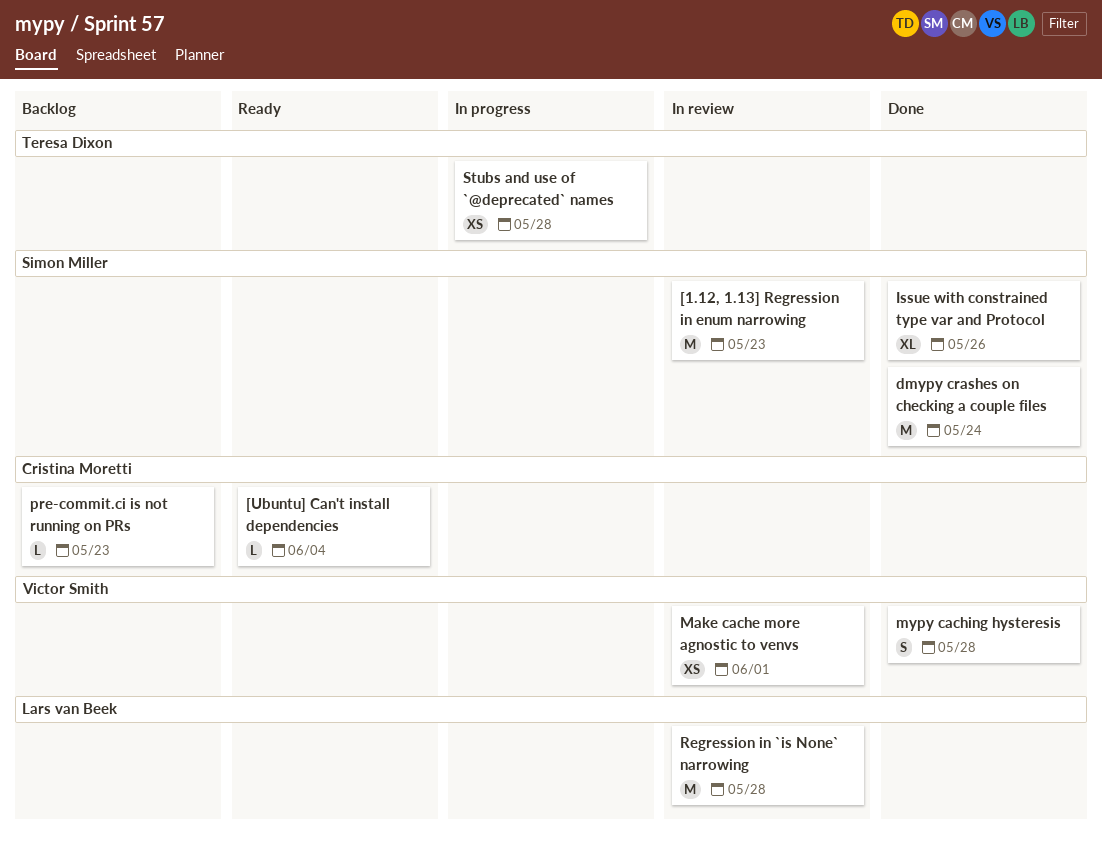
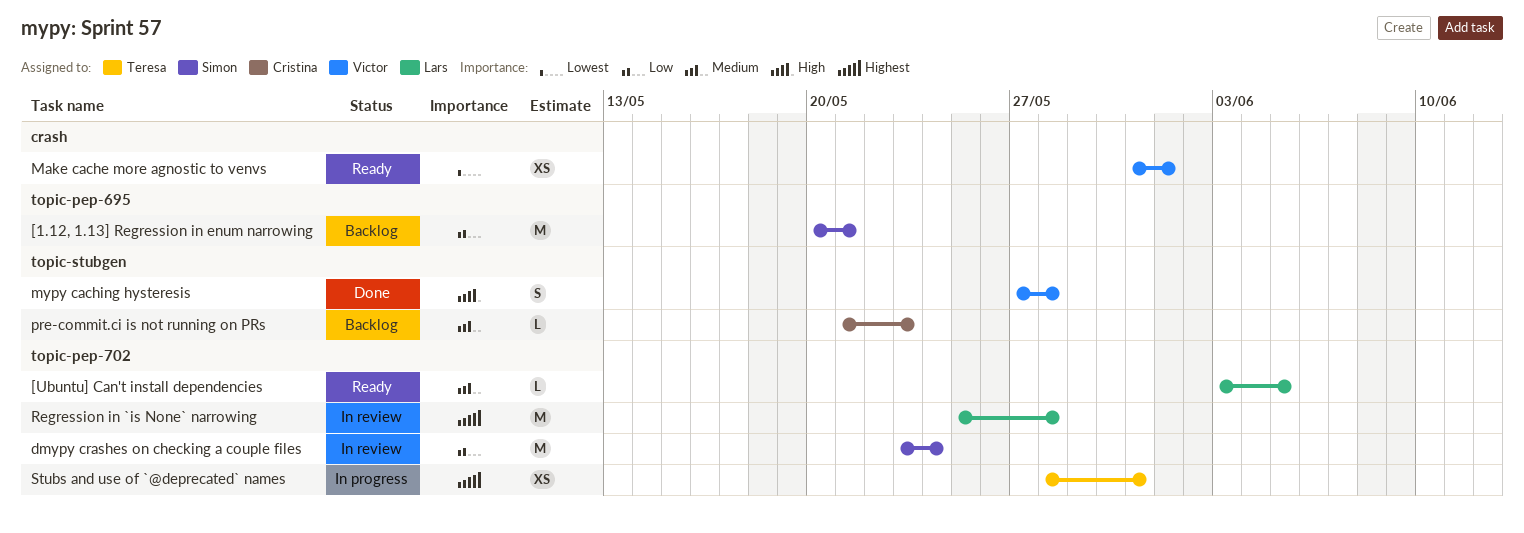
[1.12, 1.13] Regression in enum narrowing, status: In review -> Backlog
[1.12, 1.13] Regression in enum narrowing, due: May 23 -> May 21
[Ubuntu] Can't install dependencies, owner: Cristina Moretti -> Lars van Beek
[Ubuntu] Can't install dependencies, due: Jun 4 -> Jun 5
dmypy crashes on checking a couple files, status: Done -> In review
Issue with constrained type var and Protocol: present -> none
Make cache more agnostic to venvs, status: In review -> Ready
Stubs and use of `@deprecated` names, due: May 28 -> May 31

